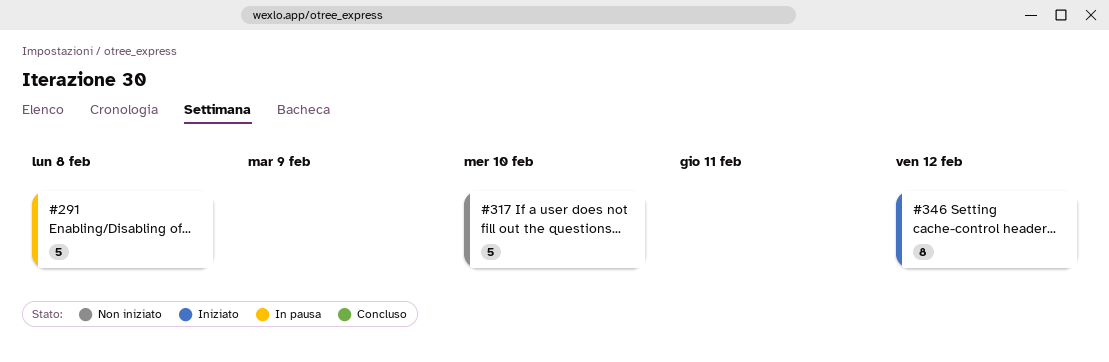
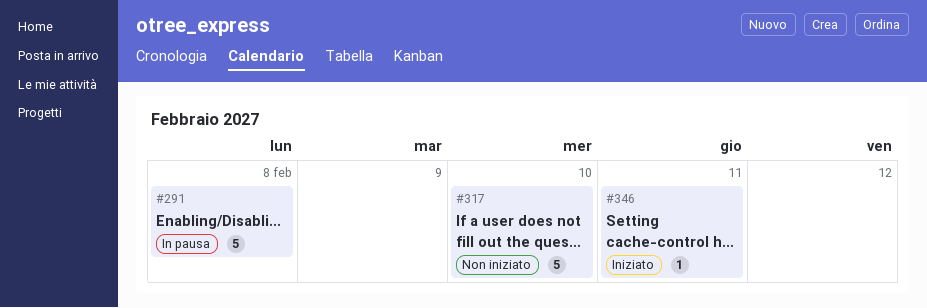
#346, estimate: 8 -> 1
#346, due: Feb 12 -> Feb 11

